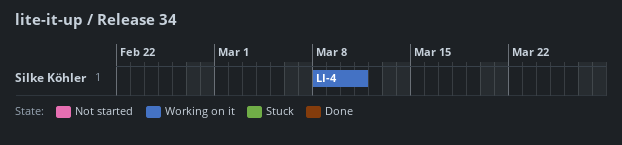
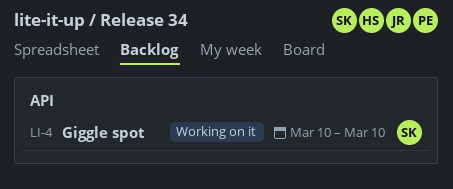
LI-4, start: Mar 8 -> Mar 10
LI-4, due: Mar 11 -> Mar 10

